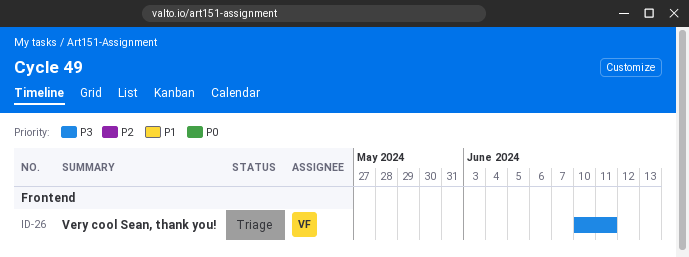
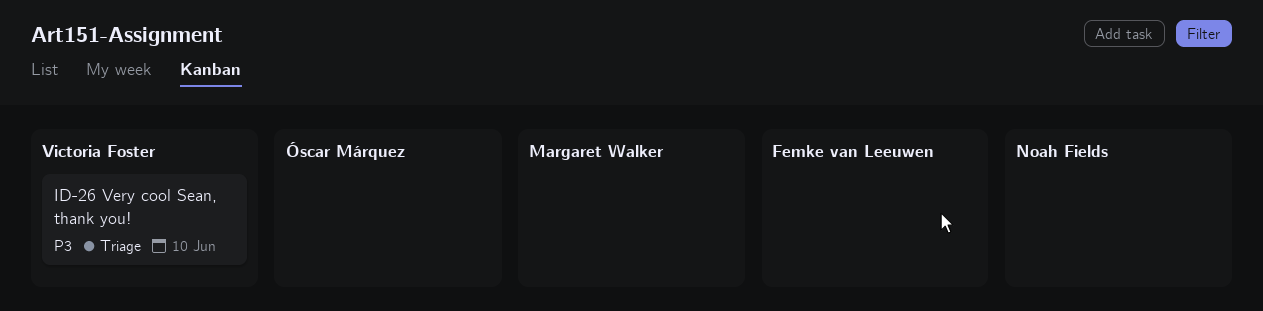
ID-26, due: Jun 11 -> Jun 10

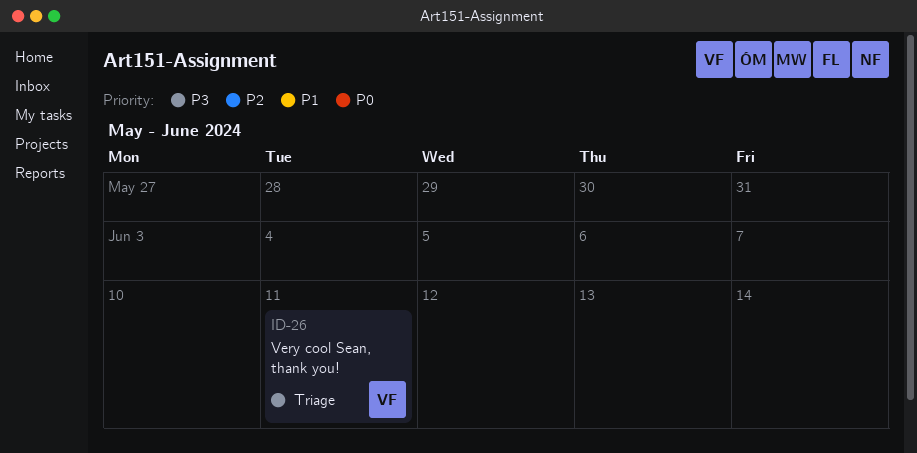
ID-26, due: Jun 10 -> Jun 11

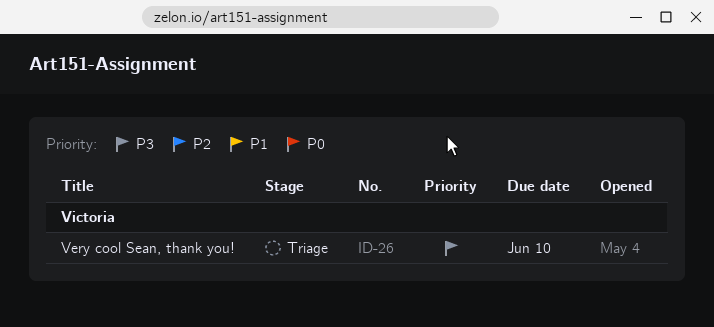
ID-26, due: Jun 11 -> Jun 10

